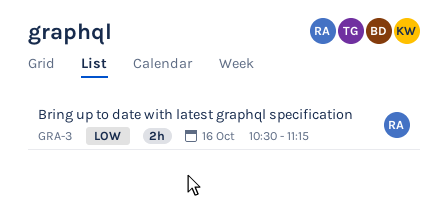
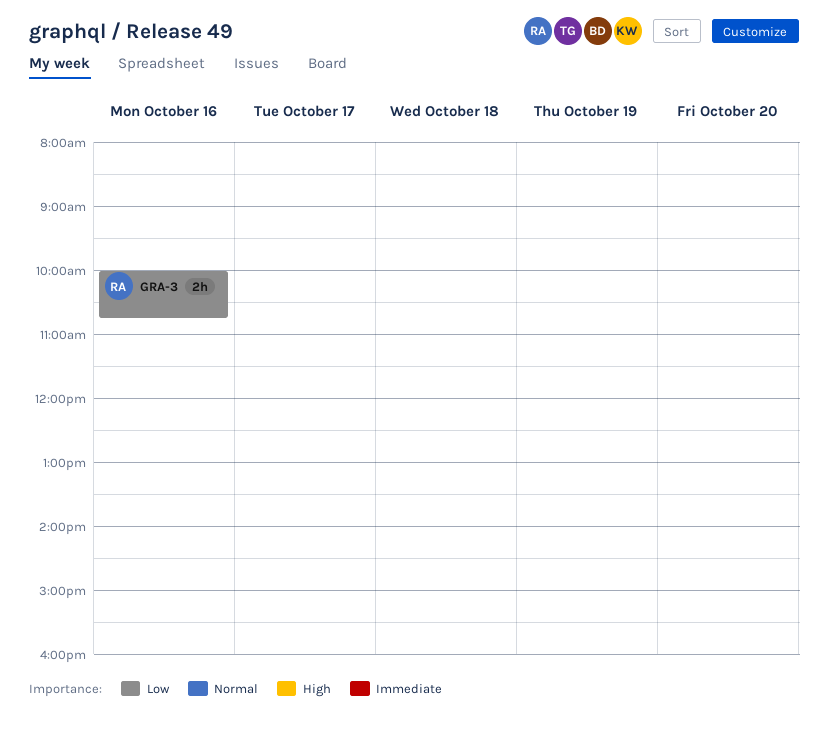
GRA-3, begins: 10:30 -> 10:00
GRA-3, ends: 11:15 -> 10:45

